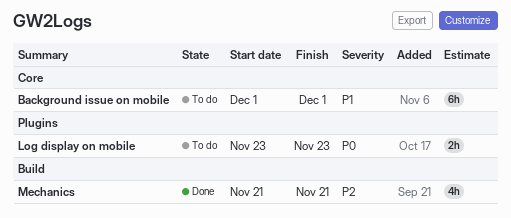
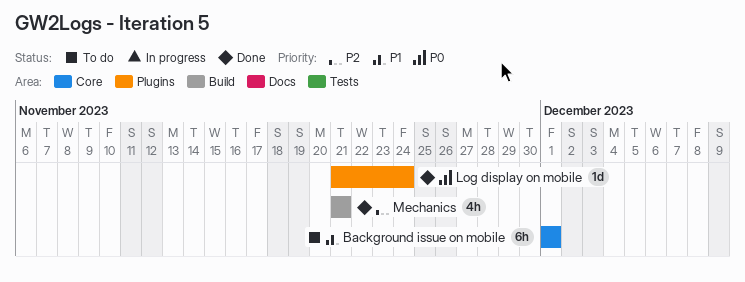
Log display on mobile, status: To do -> Done
Log display on mobile, estimate: 2h -> 1d
Log display on mobile, start: Nov 23 -> Nov 21
Log display on mobile, due: Nov 23 -> Nov 24

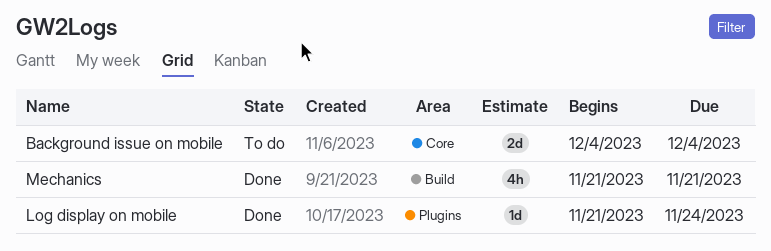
Background issue on mobile, estimate: 6h -> 2d
Background issue on mobile, start: Dec 1 -> Dec 4
Background issue on mobile, due: Dec 1 -> Dec 4

